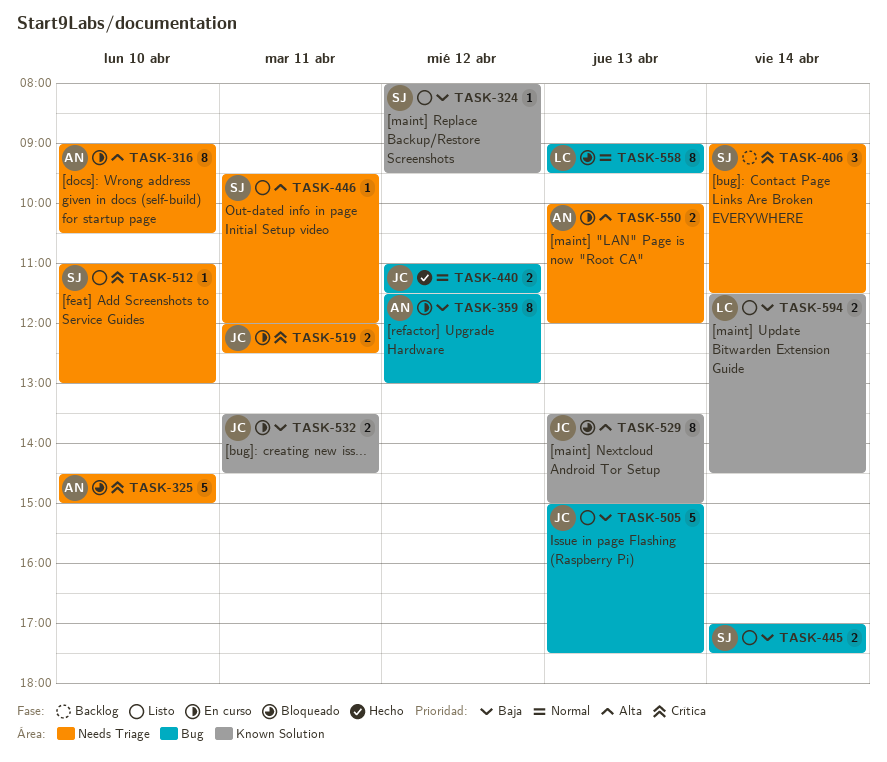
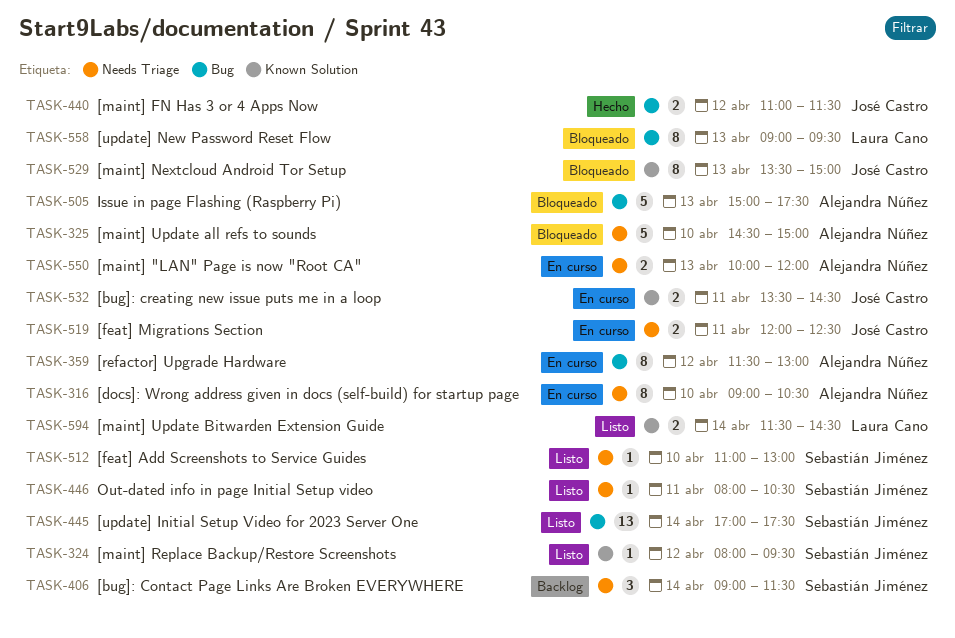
TASK-445, estimate: 2 -> 13
TASK-446, begins: 09:30 -> 08:00
TASK-446, ends: 12:00 -> 10:30
TASK-505, status: Listo -> Bloqueado
TASK-505, owner: José Castro -> Alejandra Núñez

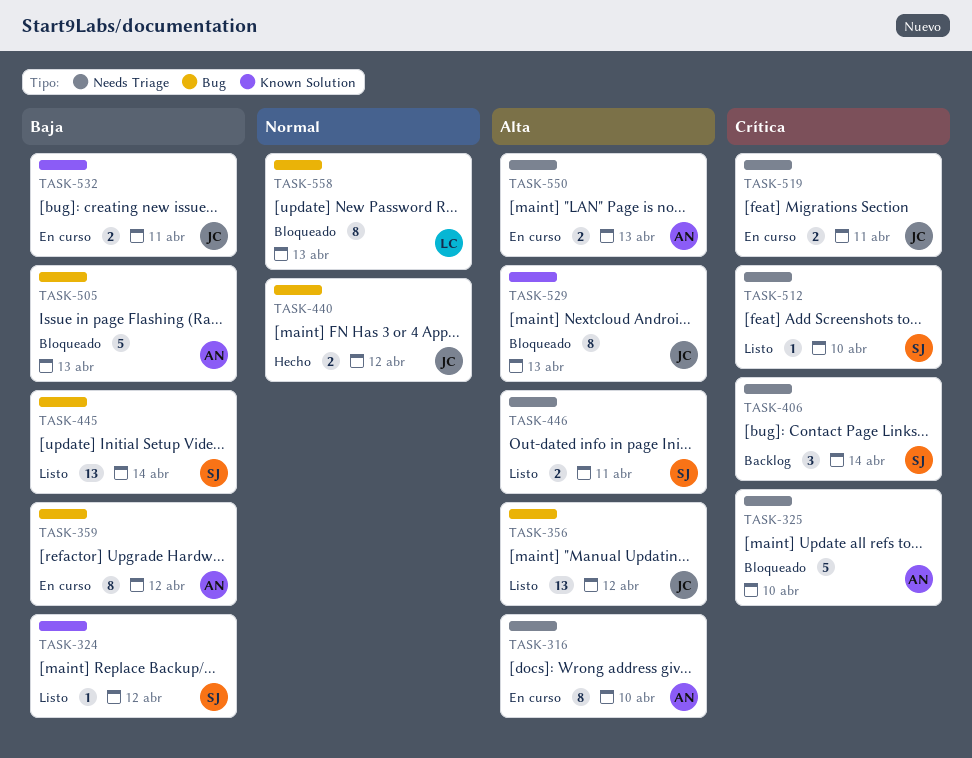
TASK-356: none -> present
TASK-446, estimate: 1 -> 2
TASK-594: present -> none

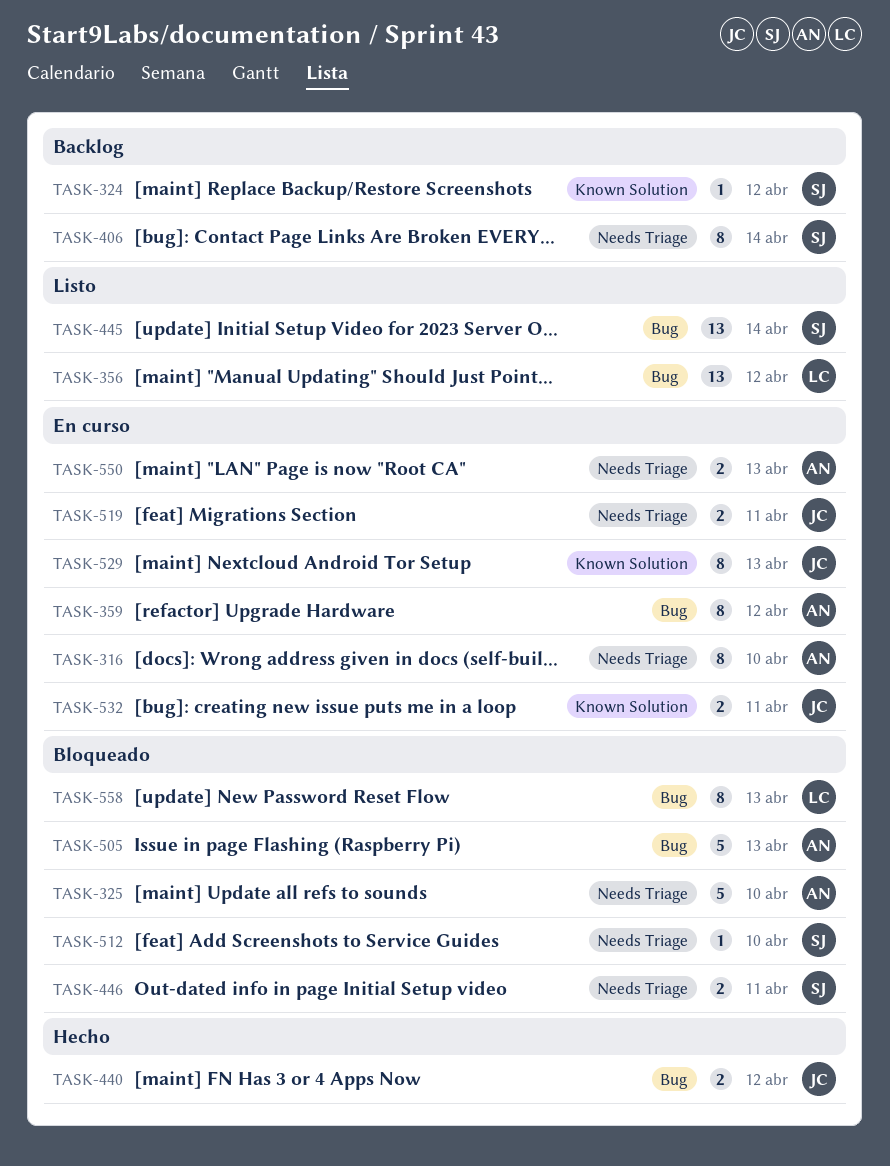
TASK-324, status: Listo -> Backlog
TASK-356, owner: JC -> LC
TASK-406, estimate: 3 -> 8
TASK-446, status: Listo -> Bloqueado
TASK-512, status: Listo -> Bloqueado
TASK-529, status: Bloqueado -> En curso

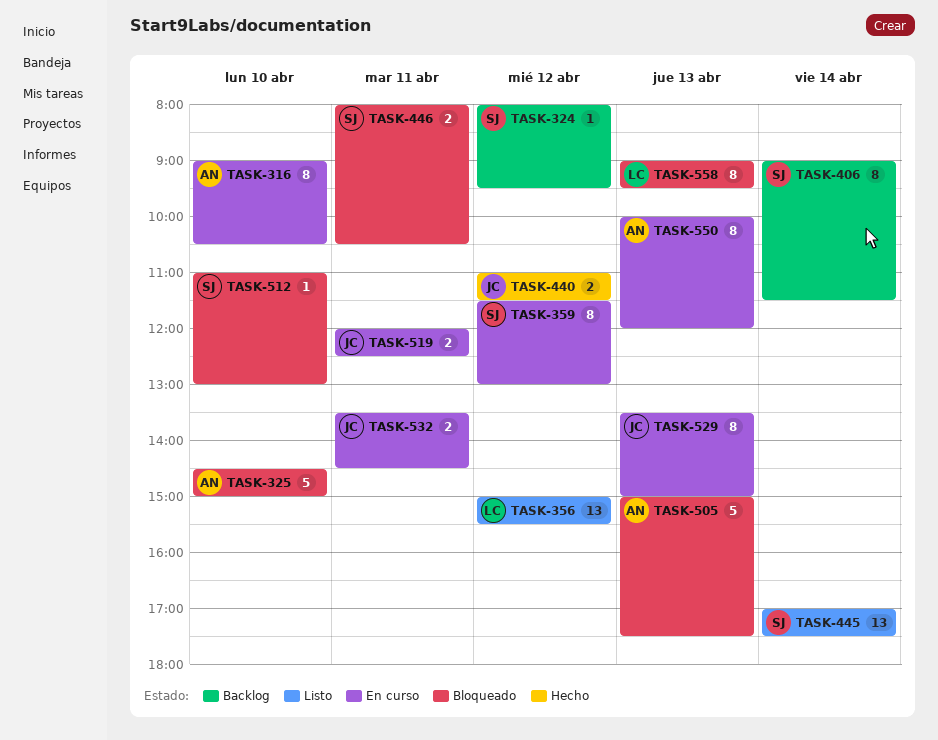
TASK-359, owner: AN -> SJ
TASK-550, estimate: 2 -> 8

